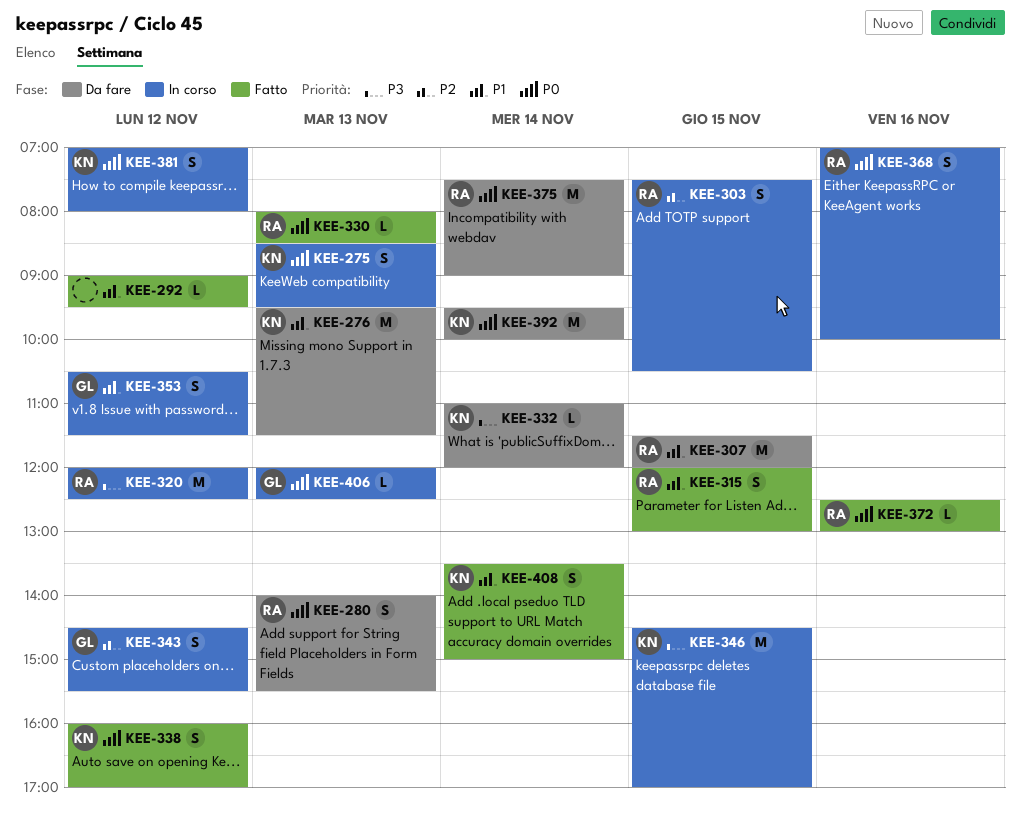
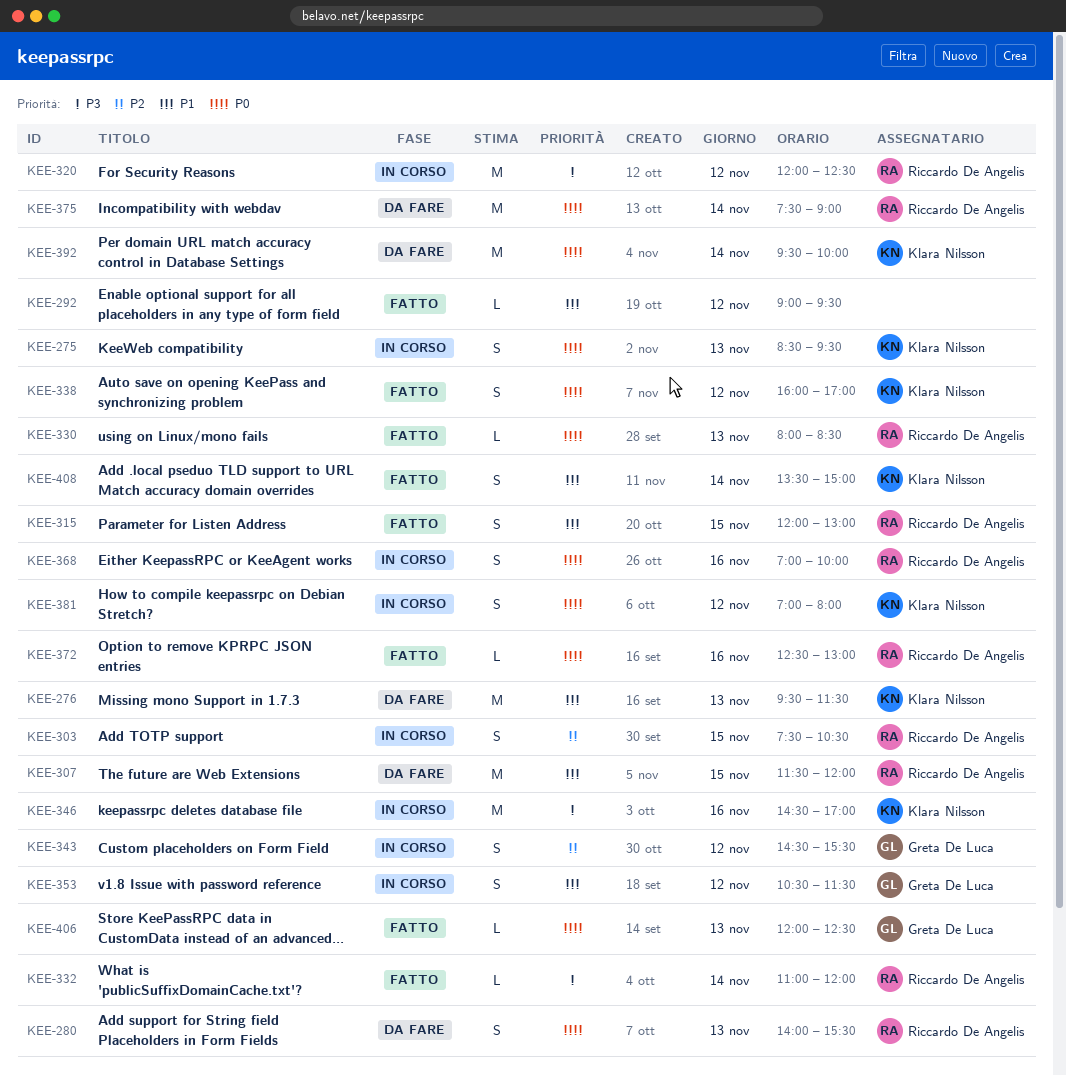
KEE-332, status: Da fare -> Fatto
KEE-332, owner: Klara Nilsson -> Riccardo De Angelis
KEE-346, day: Nov 15 -> Nov 16
KEE-406, status: In corso -> Fatto

